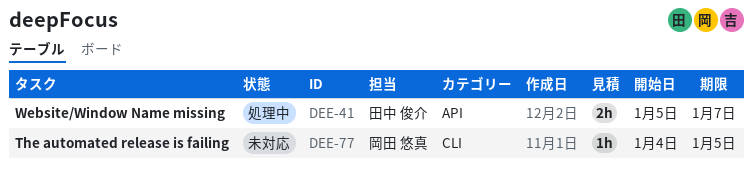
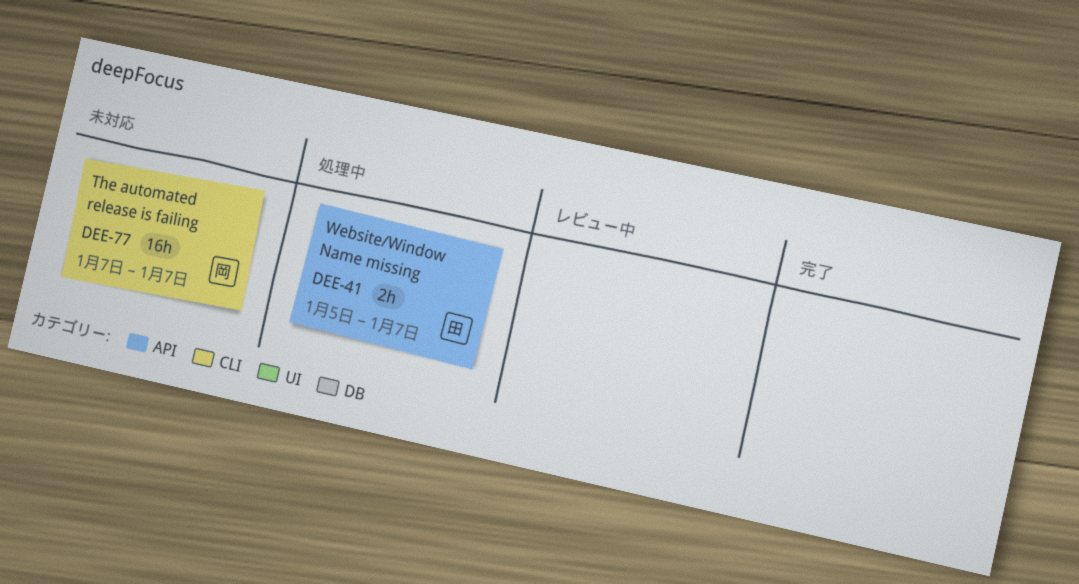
DEE-77, estimate: 1h -> 16h
DEE-77, start: Jan 4 -> Jan 7
DEE-77, due: Jan 5 -> Jan 7

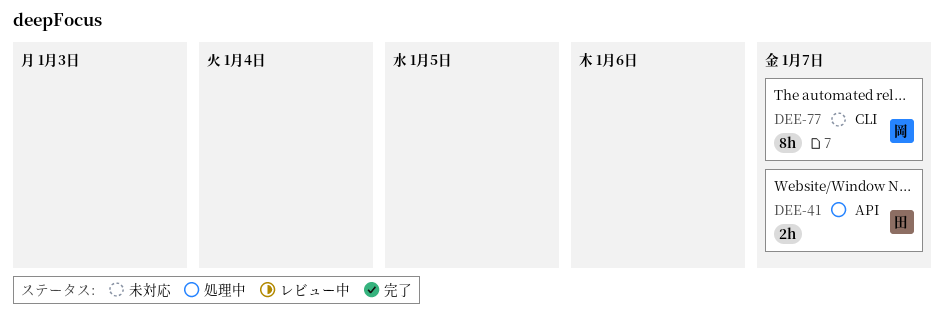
DEE-77, estimate: 16h -> 8h

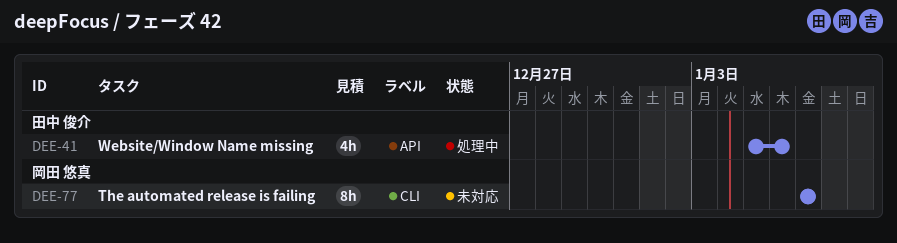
DEE-41, estimate: 2h -> 4h
DEE-41, due: Jan 7 -> Jan 6

